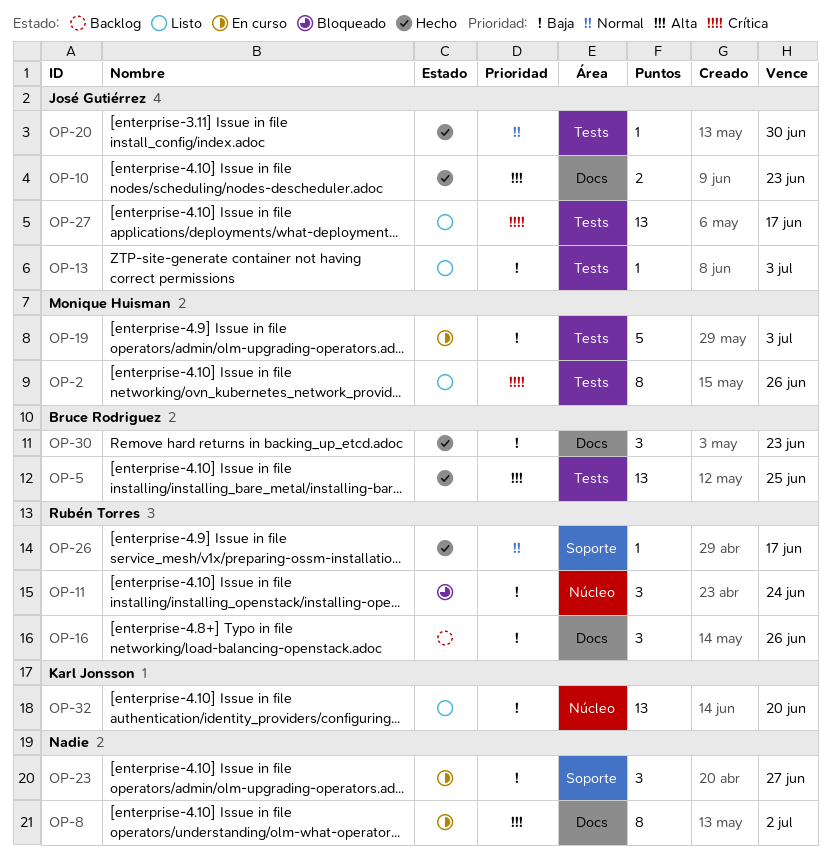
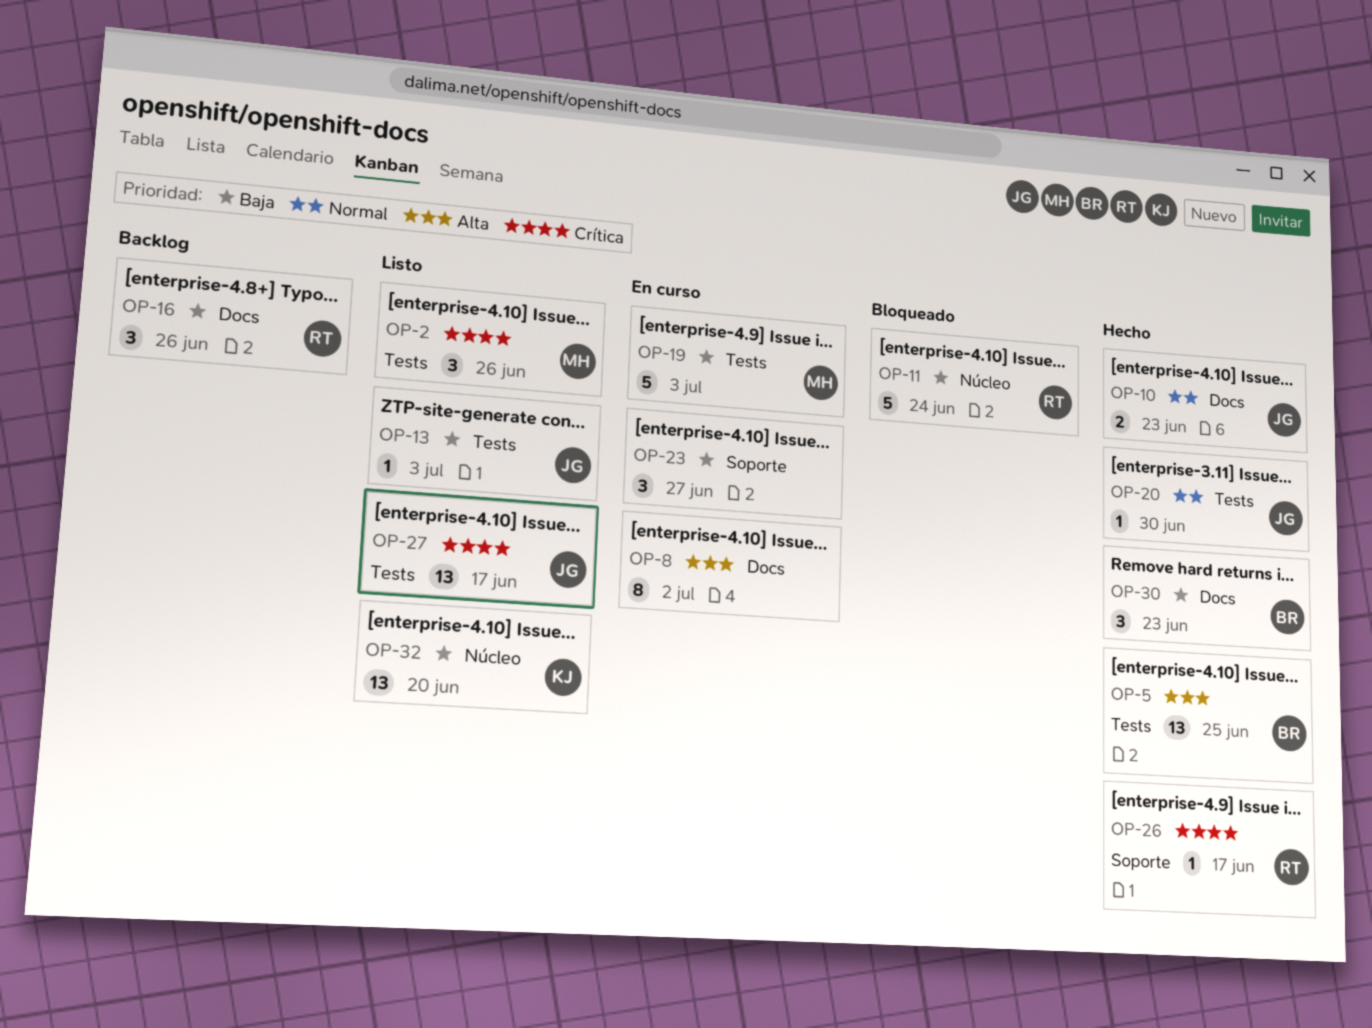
OP-2, estimate: 8 -> 3
OP-10, priority: Alta -> Normal
OP-11, estimate: 3 -> 5
OP-26, priority: Normal -> Crítica

